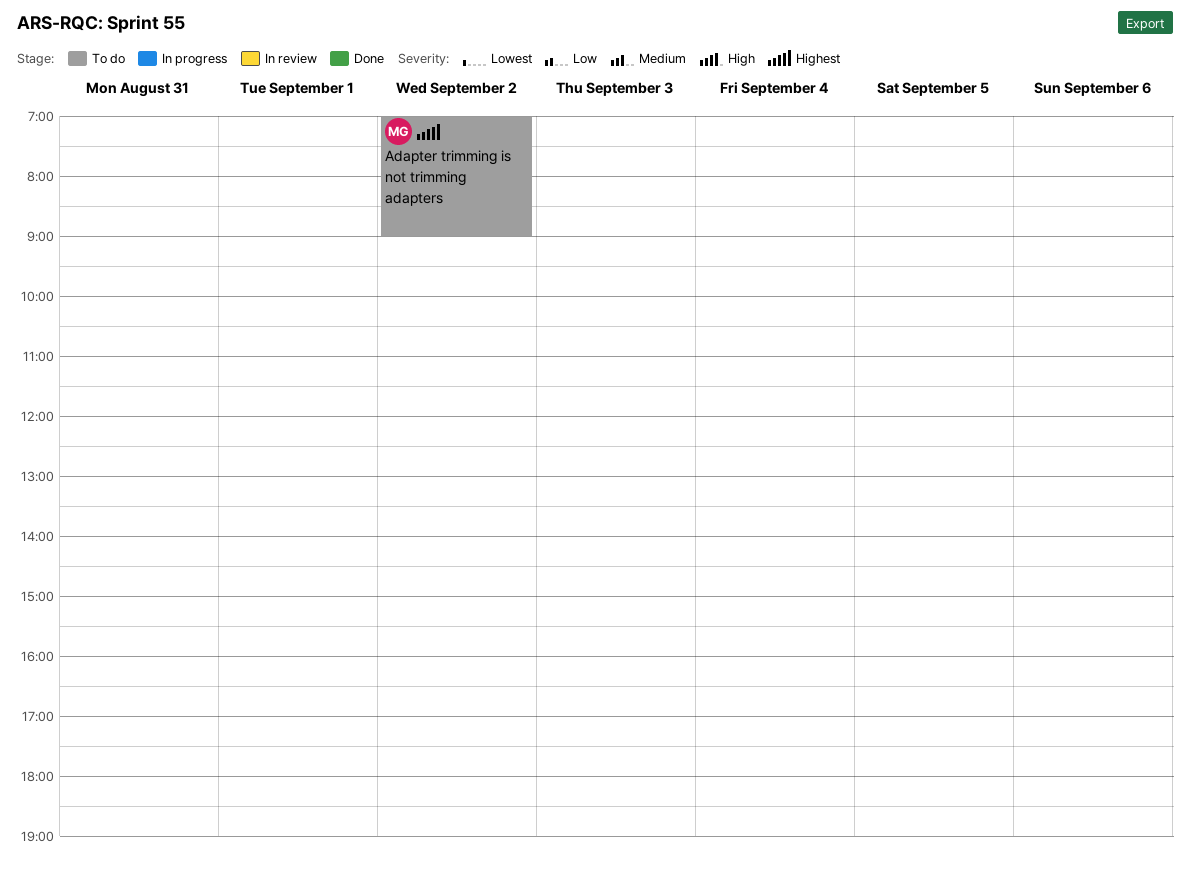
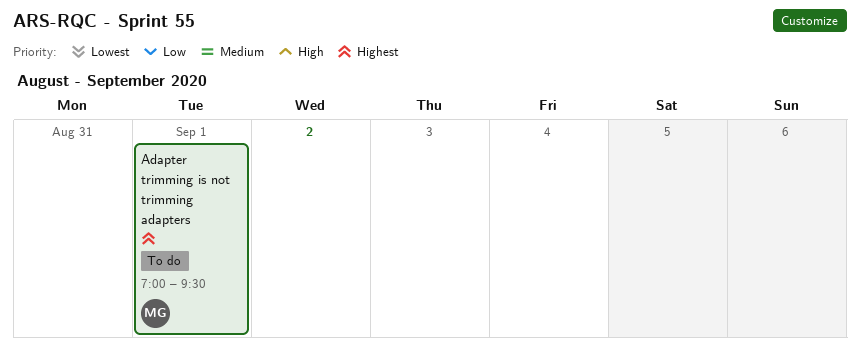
Adapter trimming is not trimming adapters, day: Sep 2 -> Sep 1
Adapter trimming is not trimming adapters, ends: 09:00 -> 09:30

